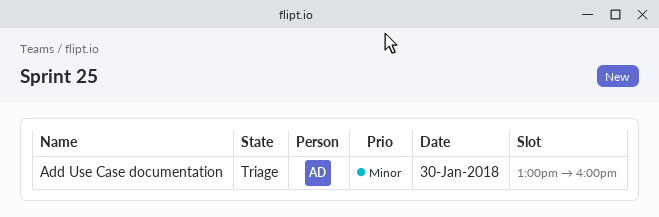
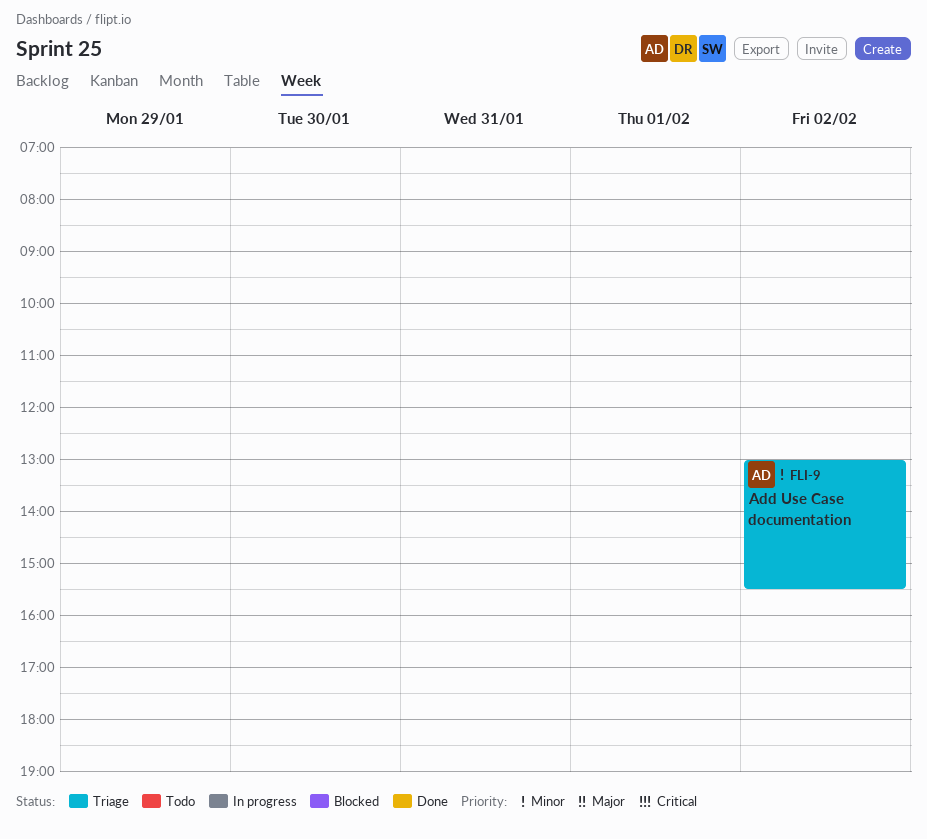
Add Use Case documentation, day: Jan 30 -> Feb 2
Add Use Case documentation, ends: 16:00 -> 15:30

